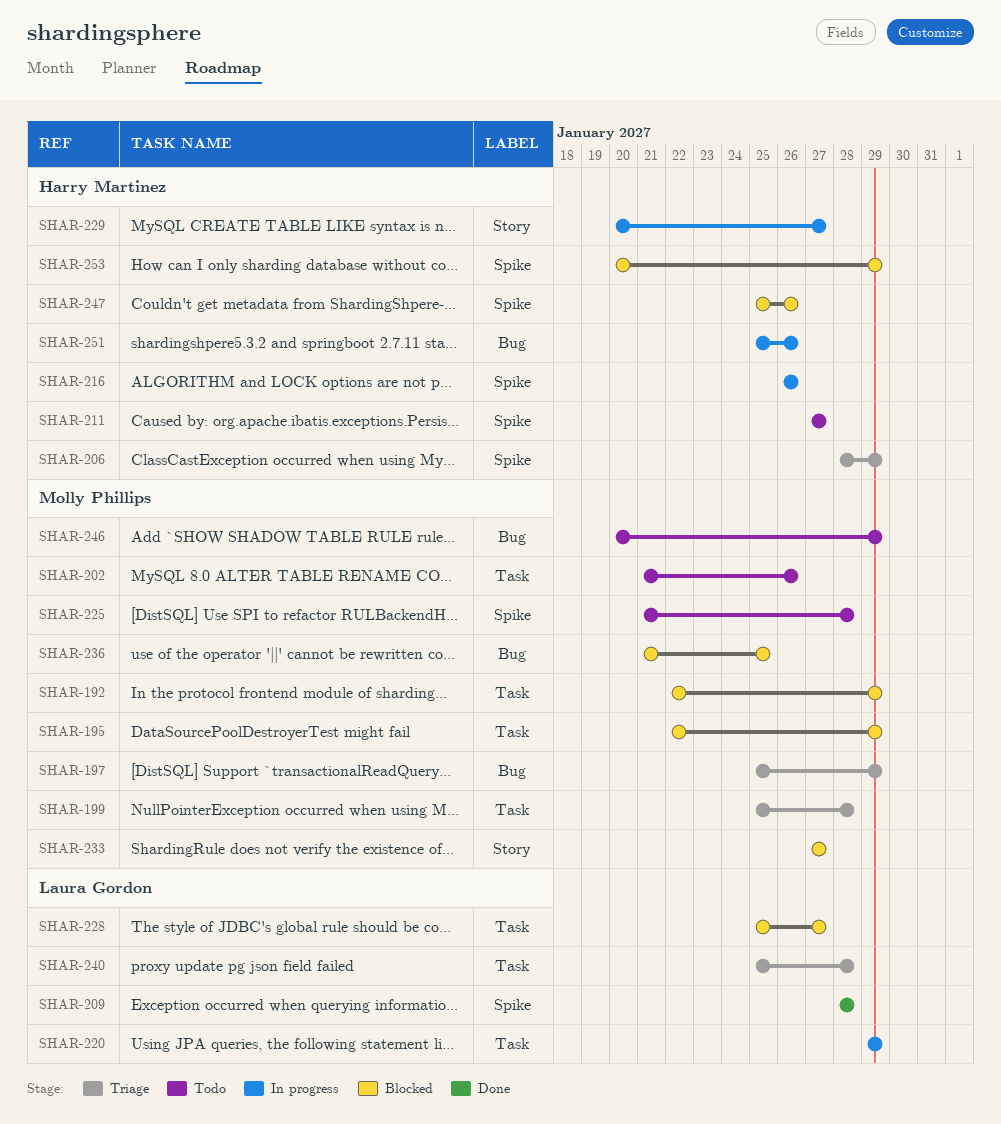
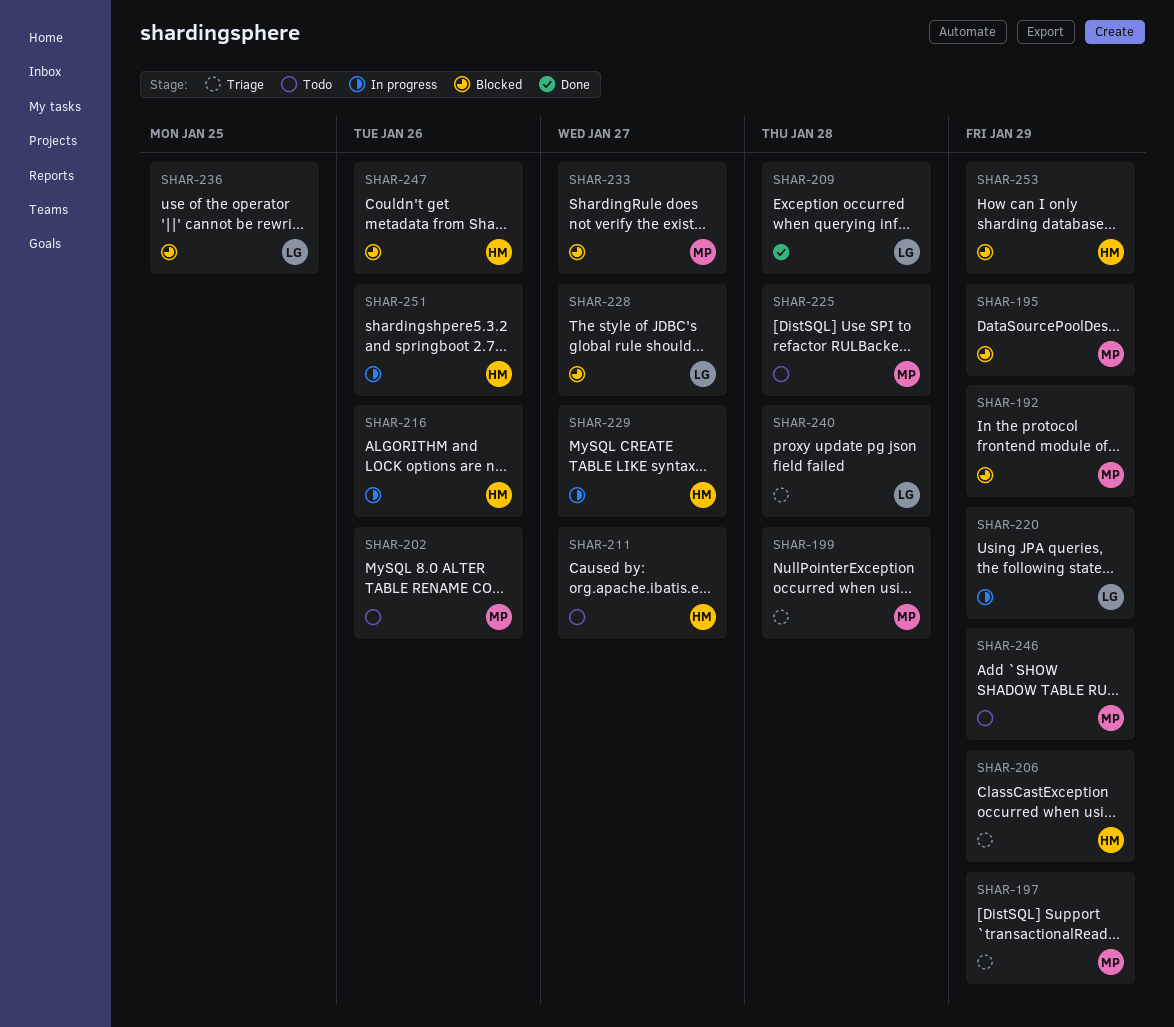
SHAR-236, owner: Molly Phillips -> Laura Gordon

